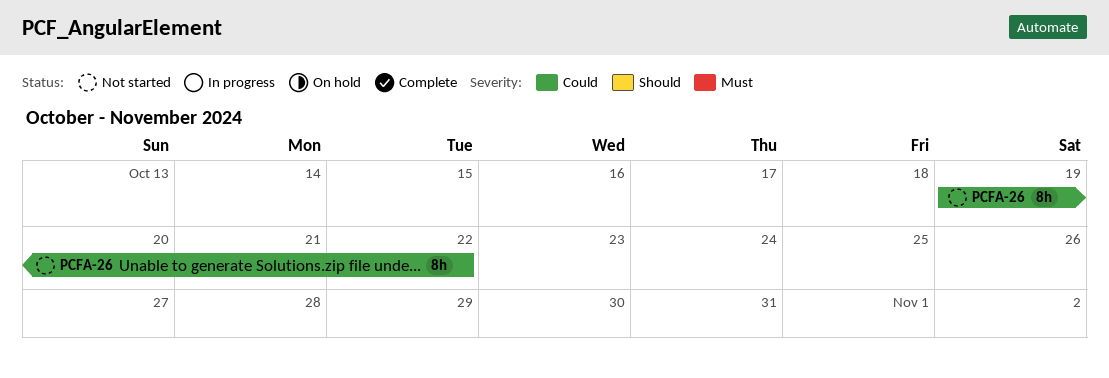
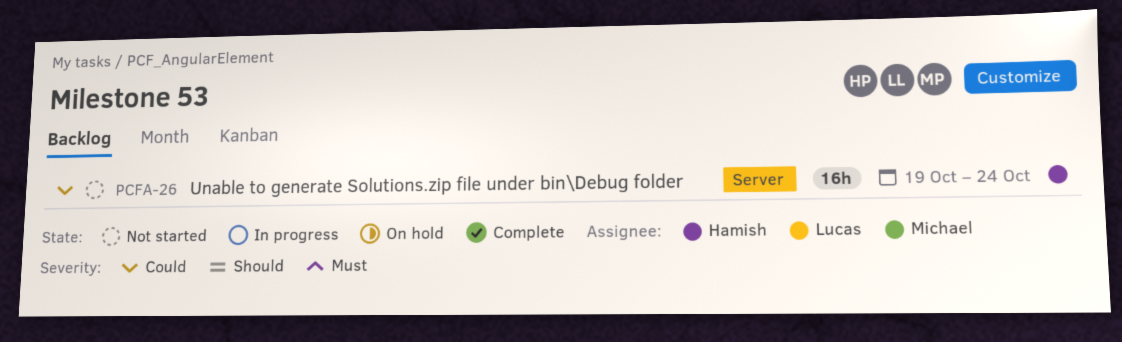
PCFA-26, estimate: 8h -> 16h
PCFA-26, due: Oct 22 -> Oct 24

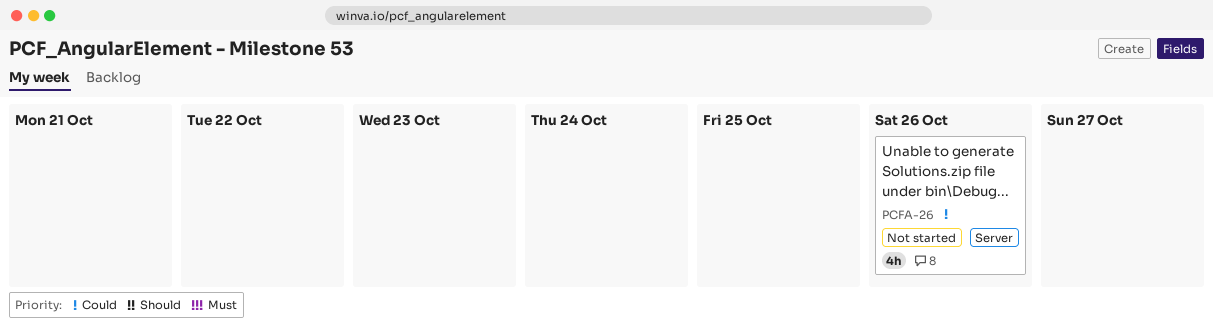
PCFA-26, estimate: 16h -> 4h
PCFA-26, due: Oct 24 -> Oct 26

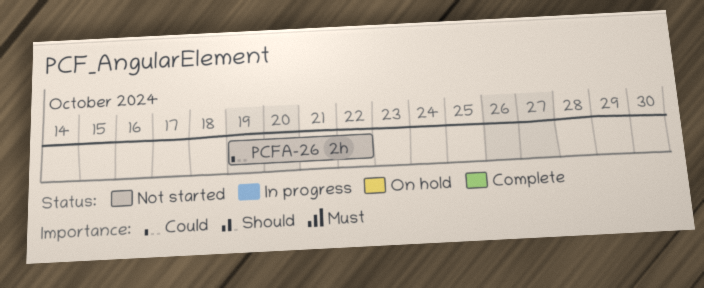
PCFA-26, estimate: 4h -> 2h
PCFA-26, due: Oct 26 -> Oct 22

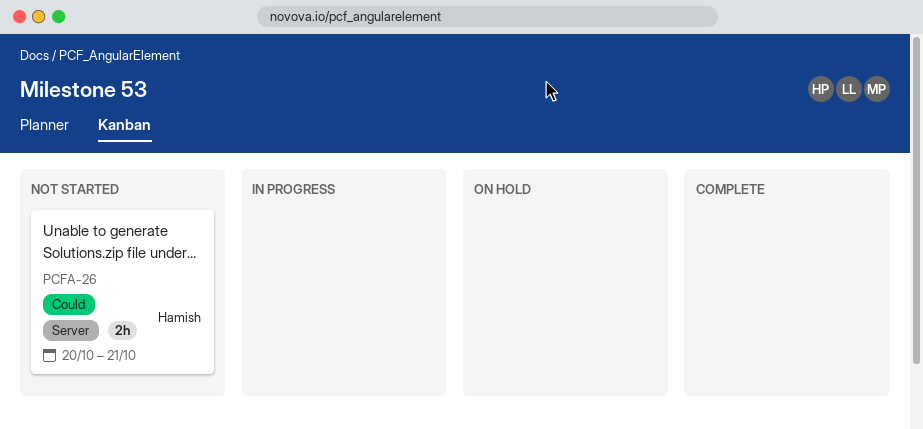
PCFA-26, start: Oct 19 -> Oct 20
PCFA-26, due: Oct 22 -> Oct 21

